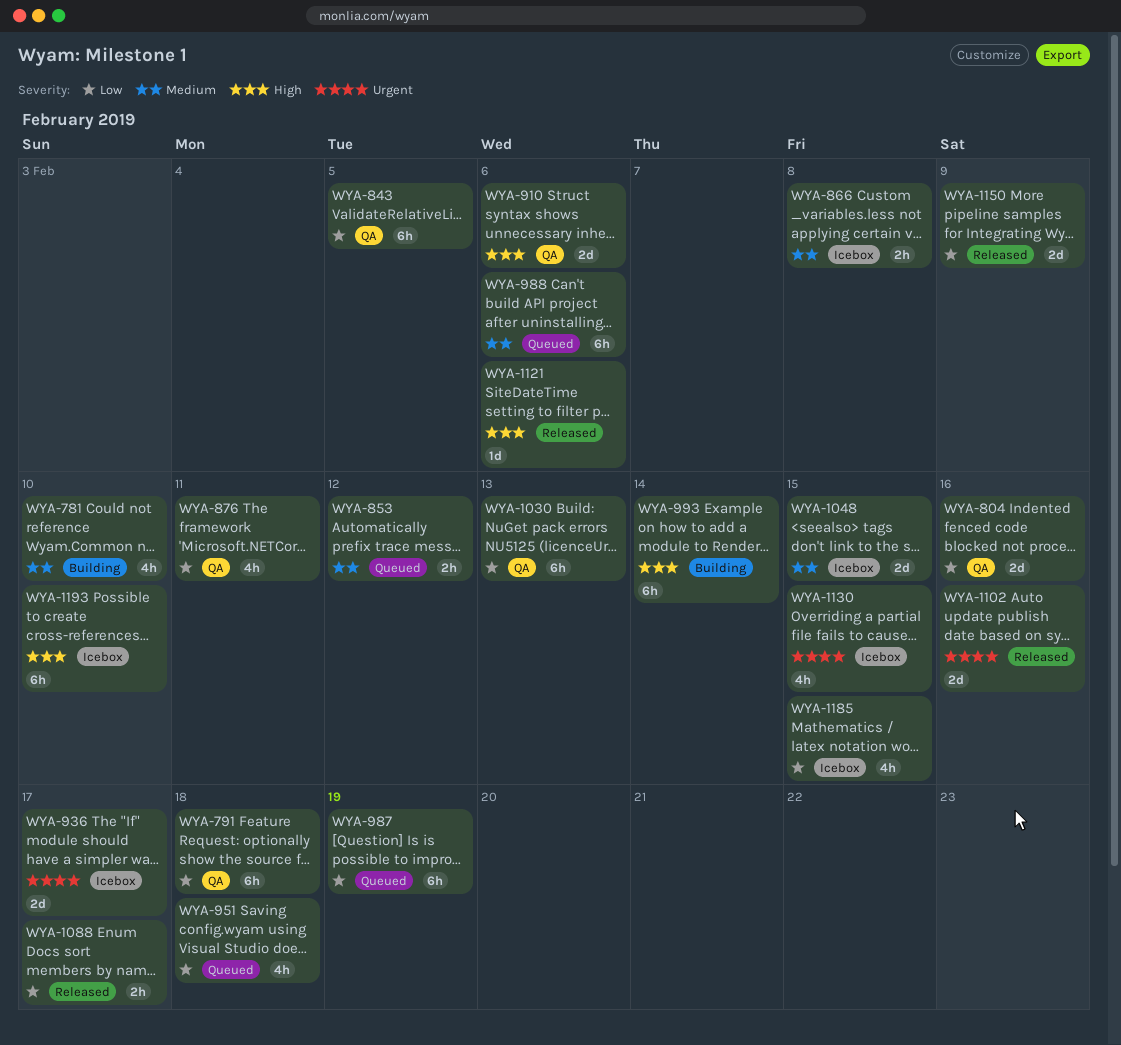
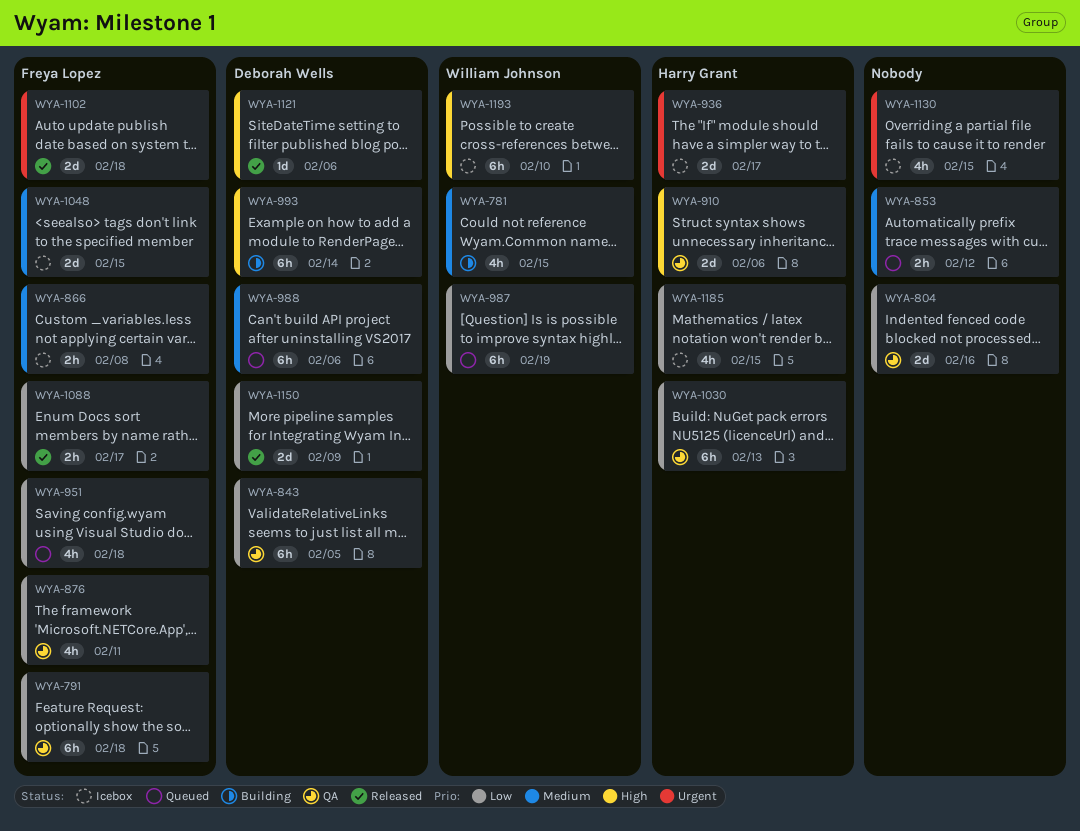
WYA-781, due: Feb 10 -> Feb 15
WYA-1102, due: Feb 16 -> Feb 18

